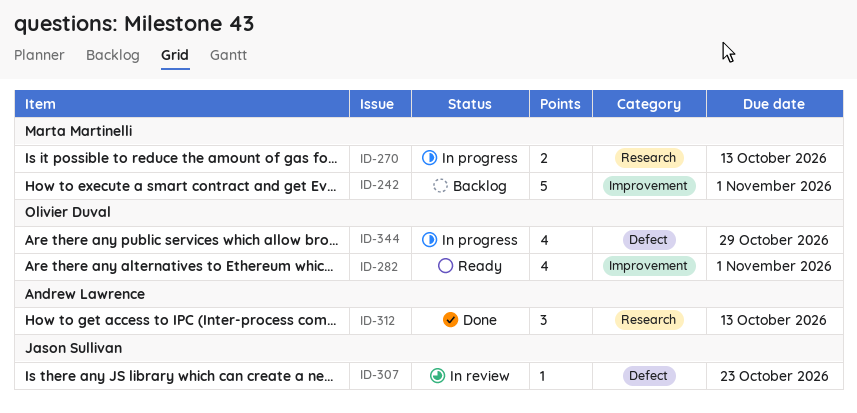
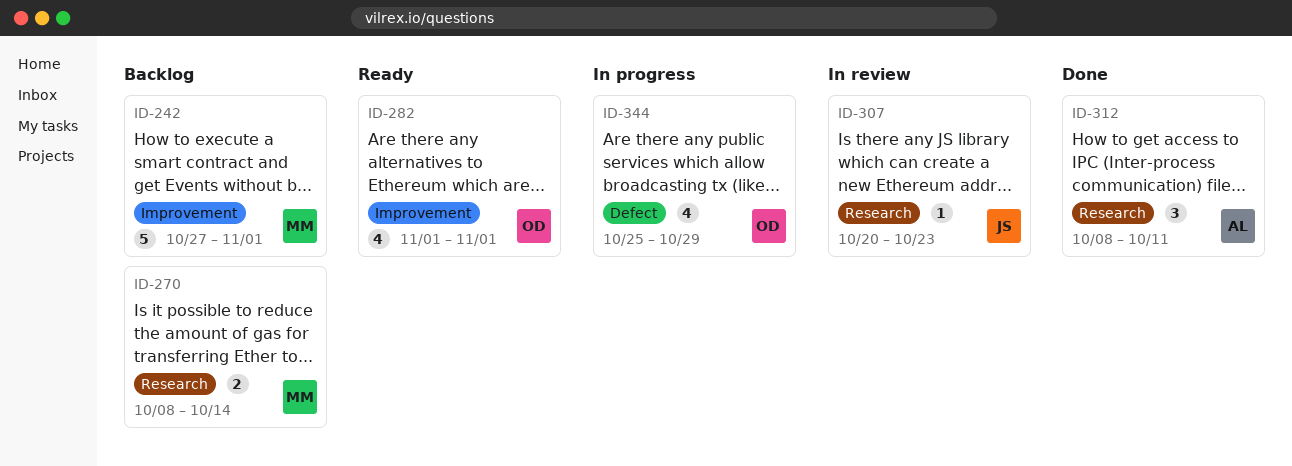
ID-270, status: In progress -> Backlog
ID-270, due: Oct 13 -> Oct 14
ID-307, label: Defect -> Research
ID-312, due: Oct 13 -> Oct 11

